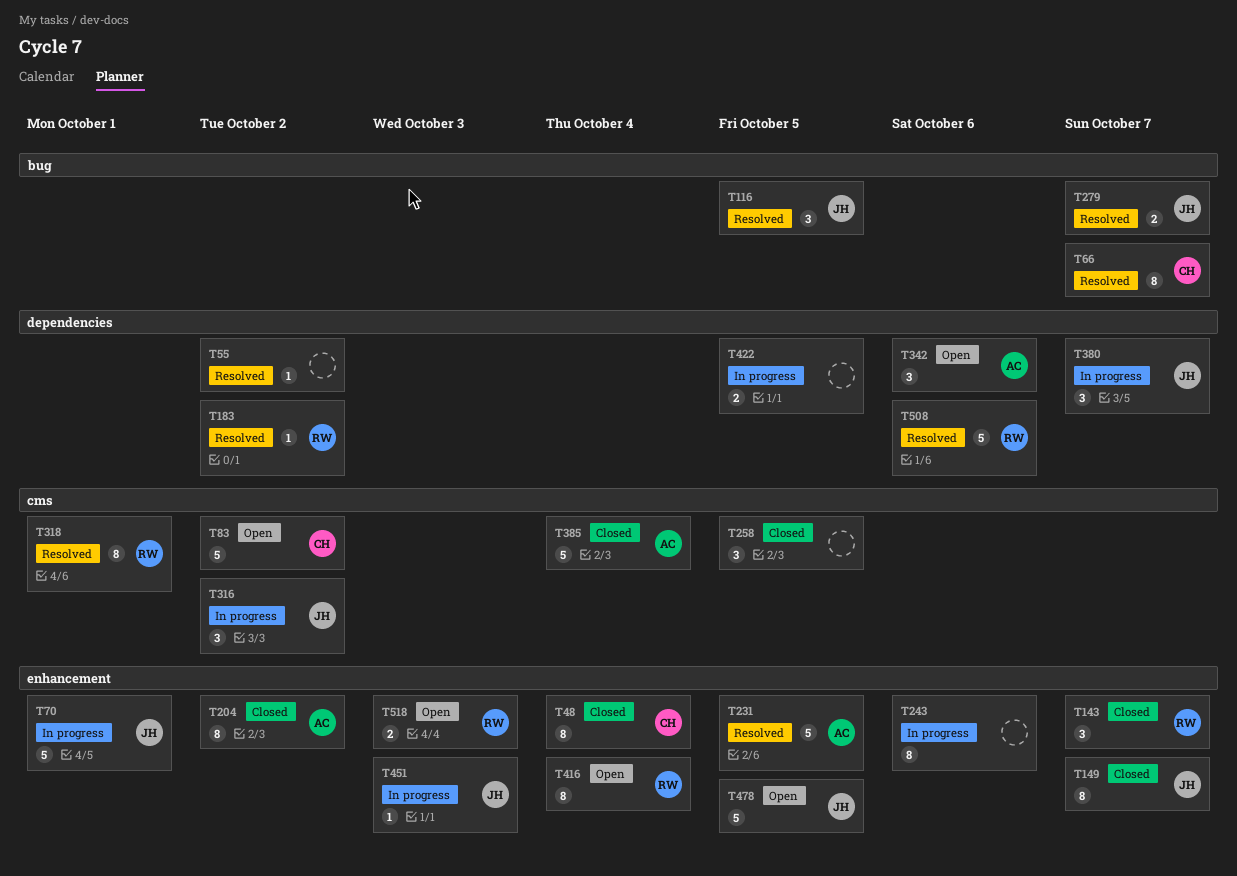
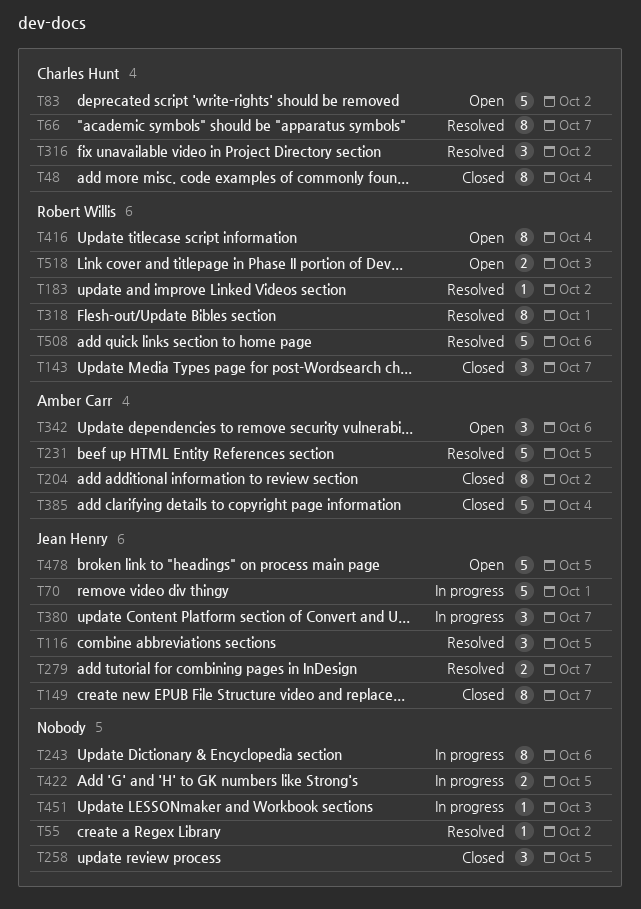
T316, status: In progress -> Resolved
T316, owner: Jean Henry -> Charles Hunt
T451, owner: Jean Henry -> none

